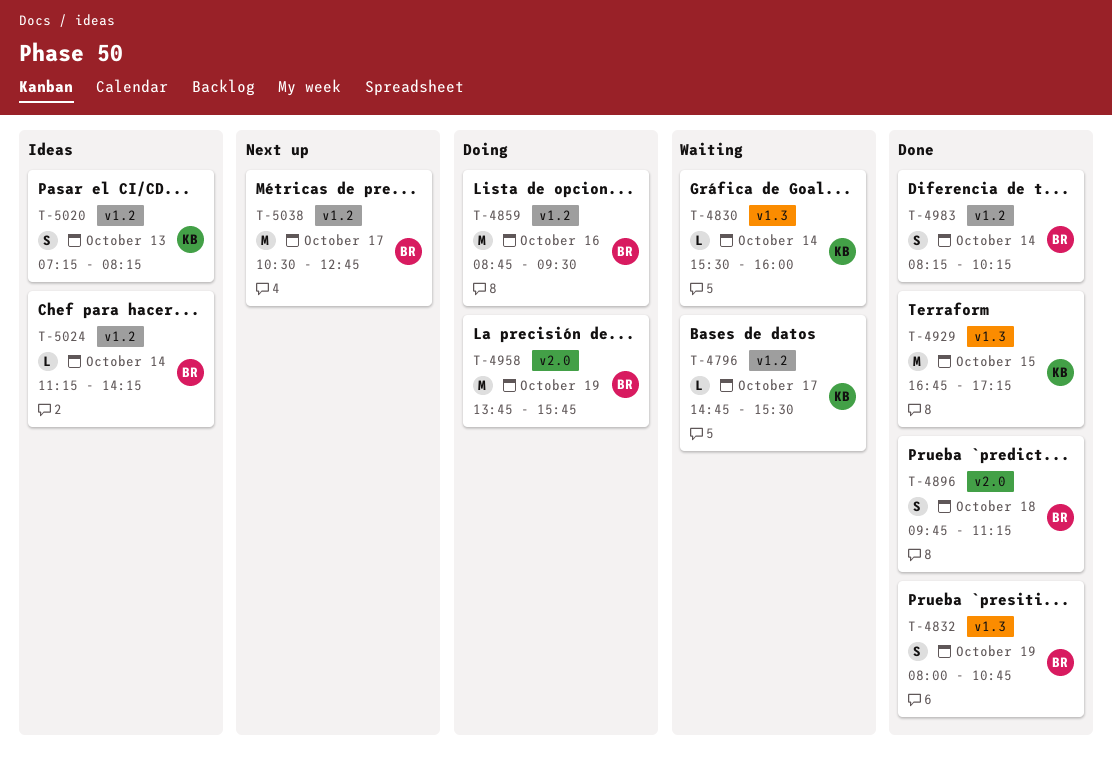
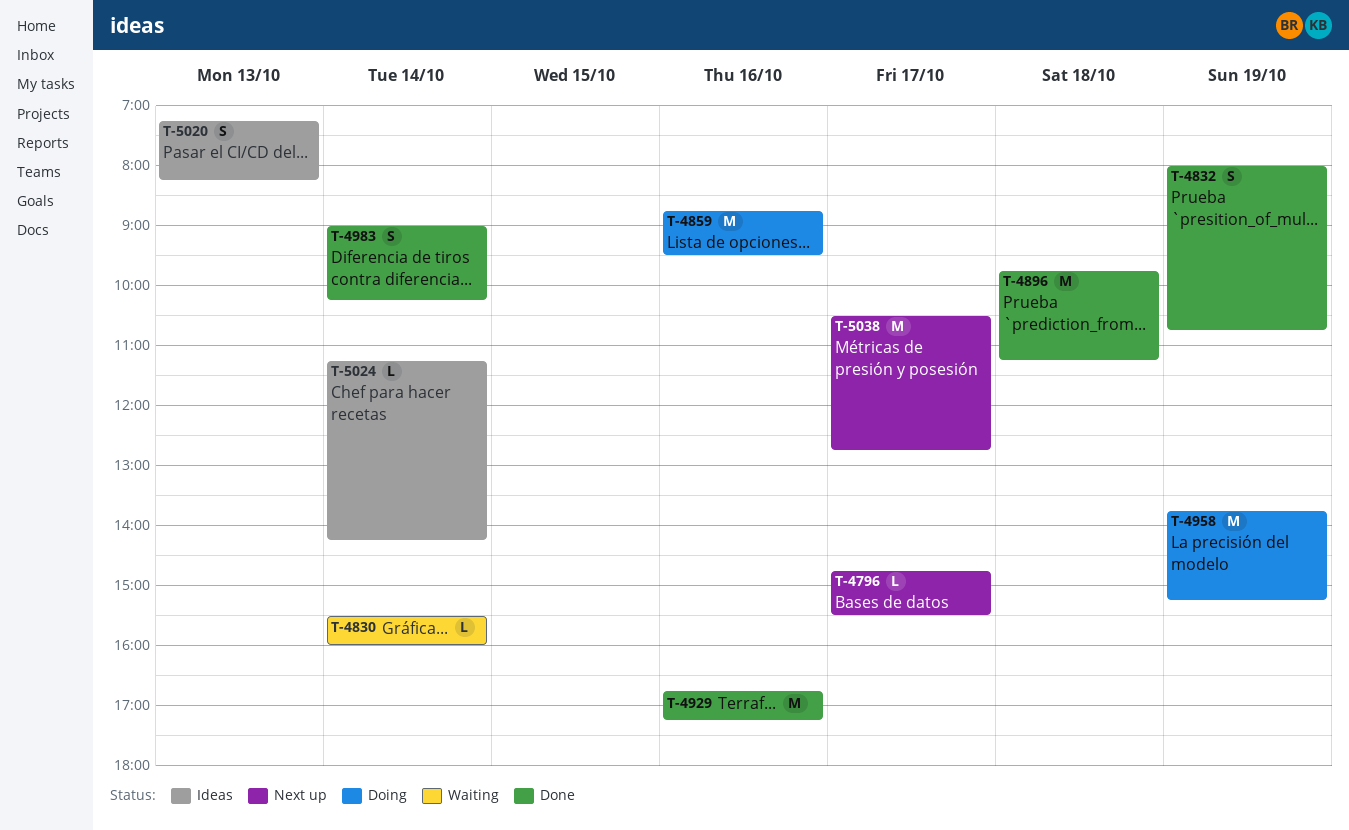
T-4796, status: Waiting -> Next up
T-4896, estimate: S -> M
T-4929, day: Oct 15 -> Oct 16
T-4958, ends: 15:45 -> 15:15
T-4983, begins: 08:15 -> 09:00

